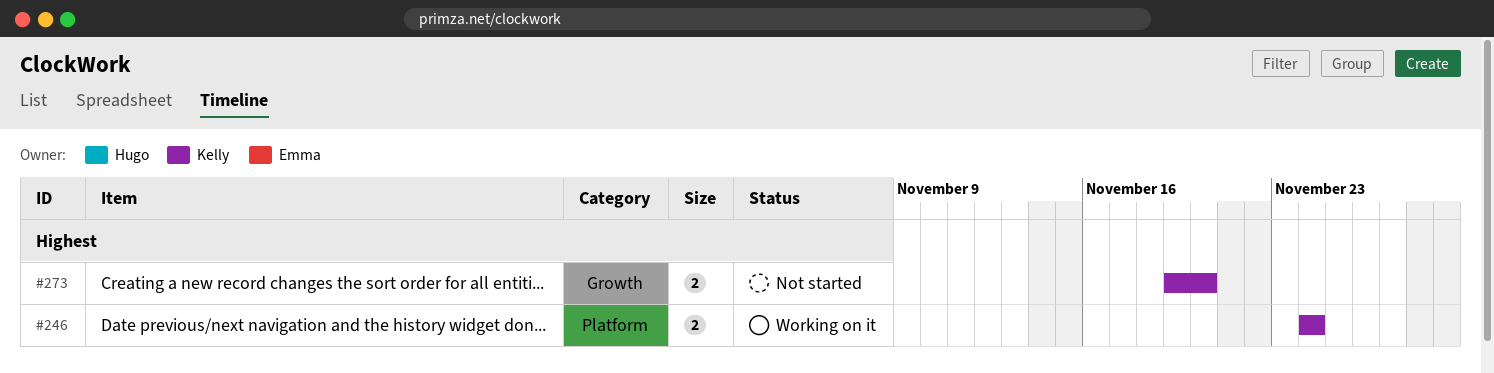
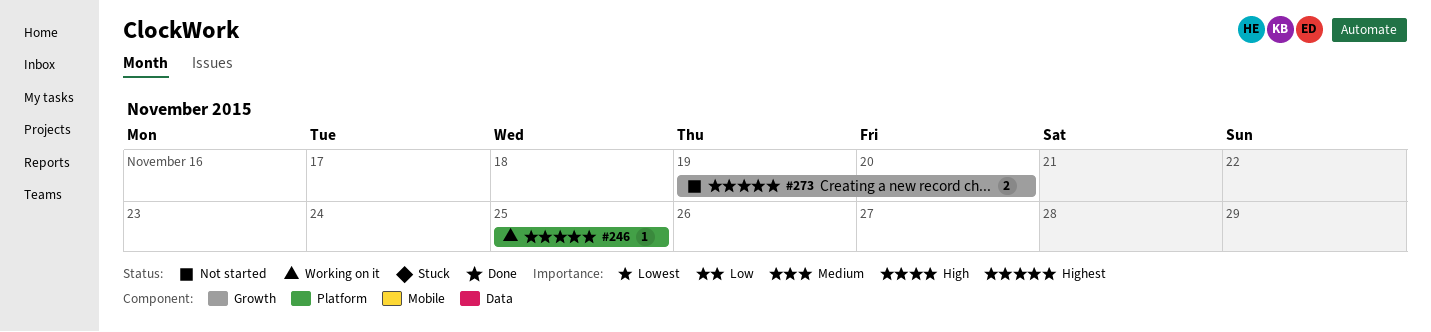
#246, estimate: 2 -> 1
#246, start: Nov 24 -> Nov 25
#246, due: Nov 24 -> Nov 25

